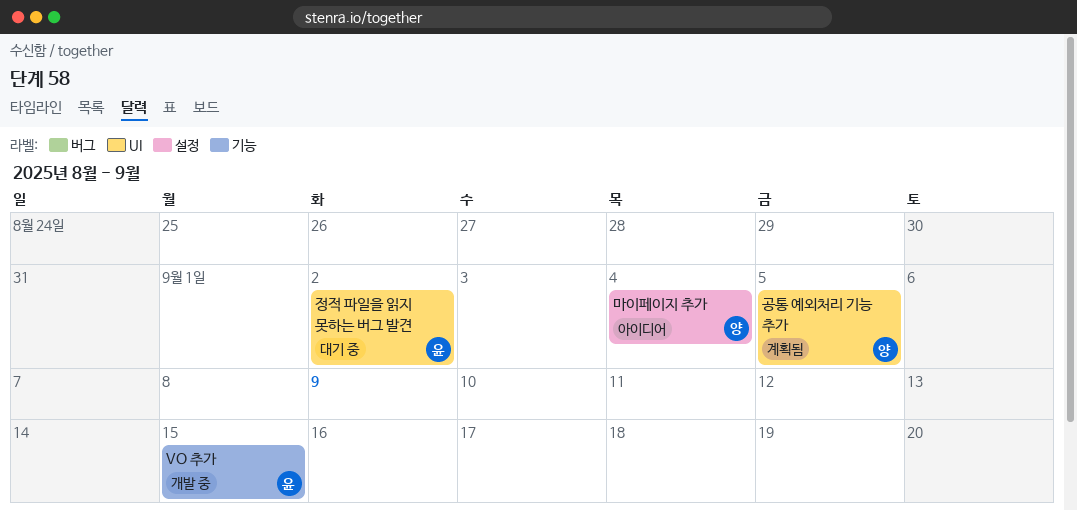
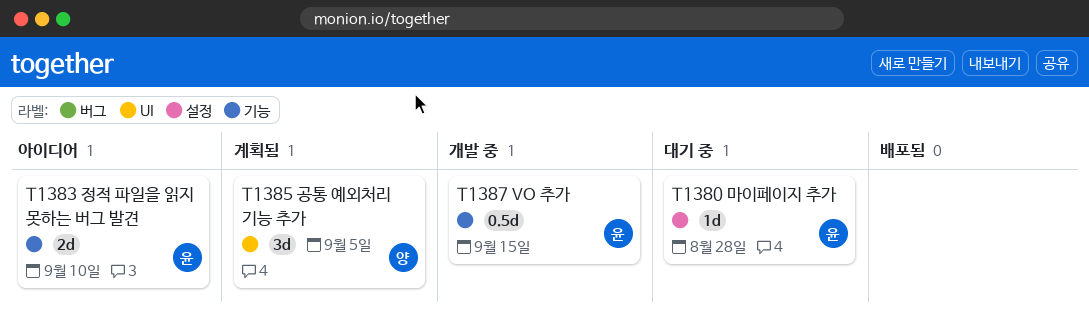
마이페이지 추가, status: 아이디어 -> 대기 중
마이페이지 추가, owner: 양 -> 윤
마이페이지 추가, due: Sep 4 -> Aug 28
정적 파일을 읽지 못하는 버그 발견, status: 대기 중 -> 아이디어
정적 파일을 읽지 못하는 버그 발견, label: UI -> 기능
정적 파일을 읽지 못하는 버그 발견, due: Sep 2 -> Sep 10

